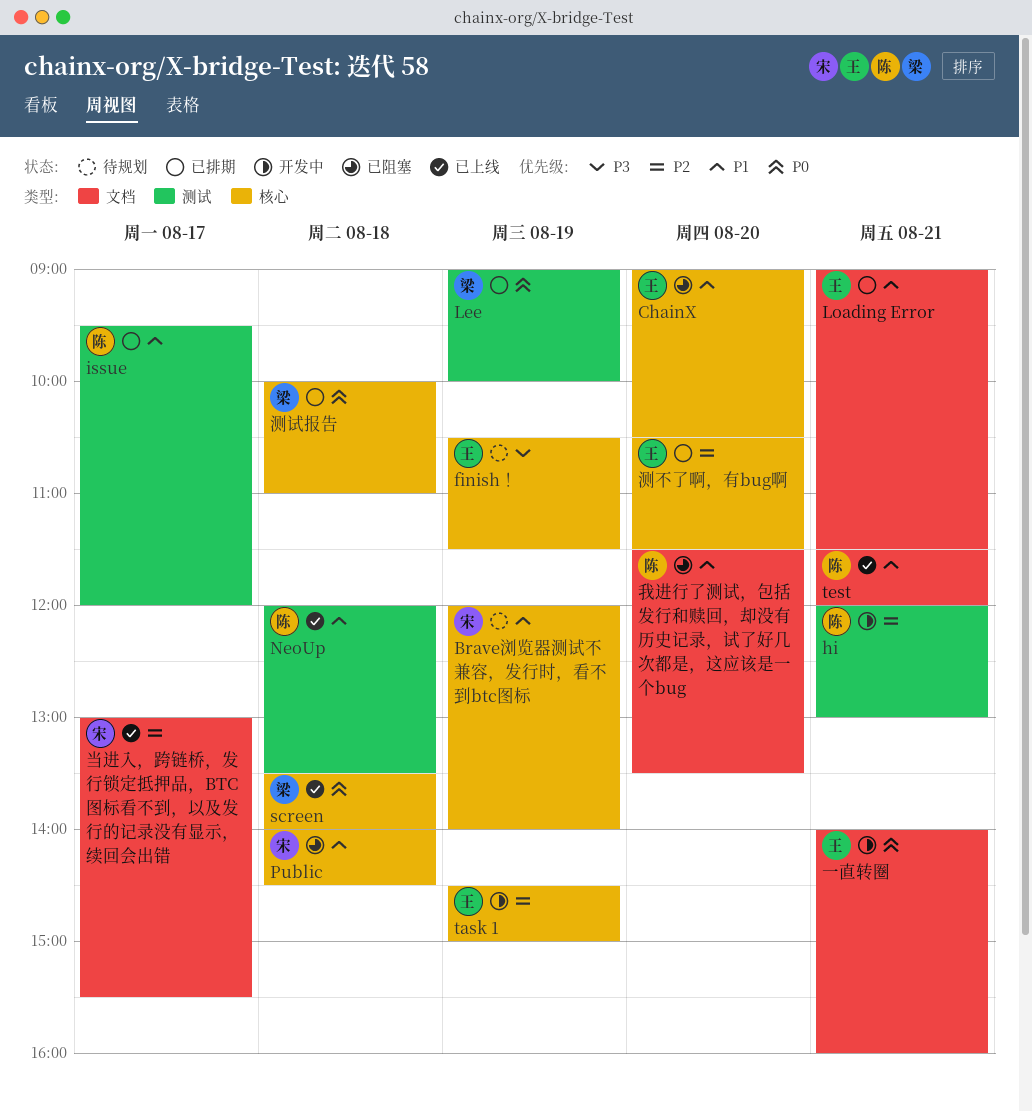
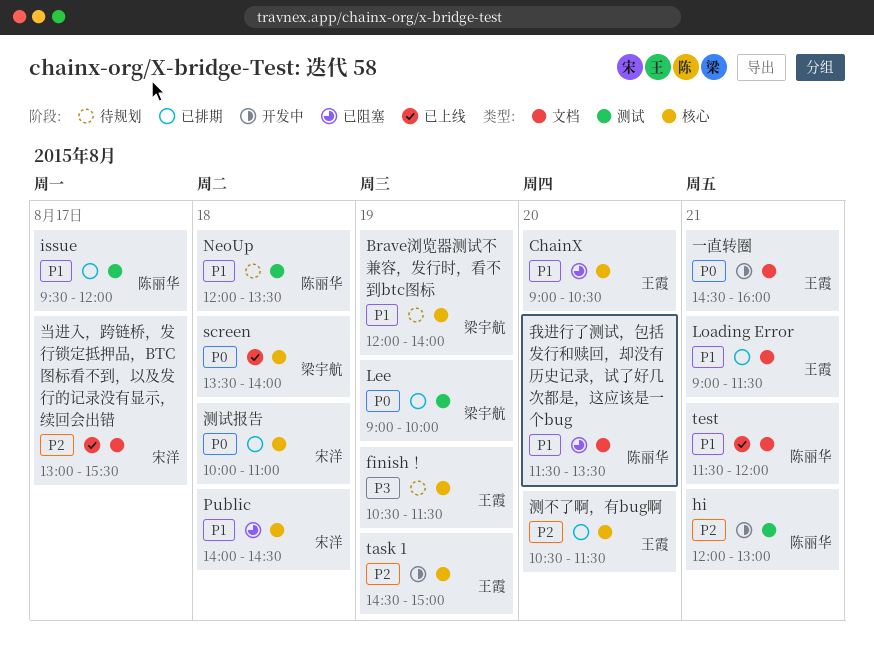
Brave浏览器测试不兼容，发行时，看不到btc图标, owner: 宋洋 -> 梁宇航
NeoUp, status: 已上线 -> 待规划
一直转圈, begins: 14:00 -> 14:30
测试报告, owner: 梁宇航 -> 宋洋

